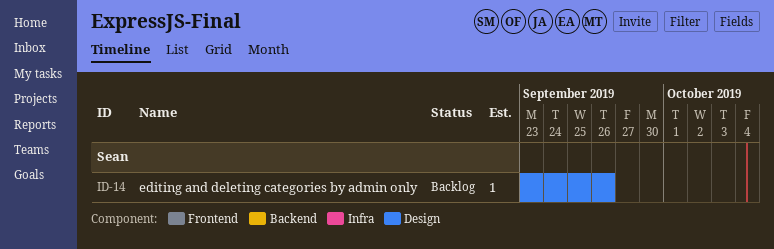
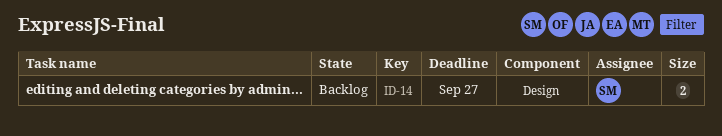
ID-14, estimate: 1 -> 2
ID-14, due: Sep 26 -> Sep 27

